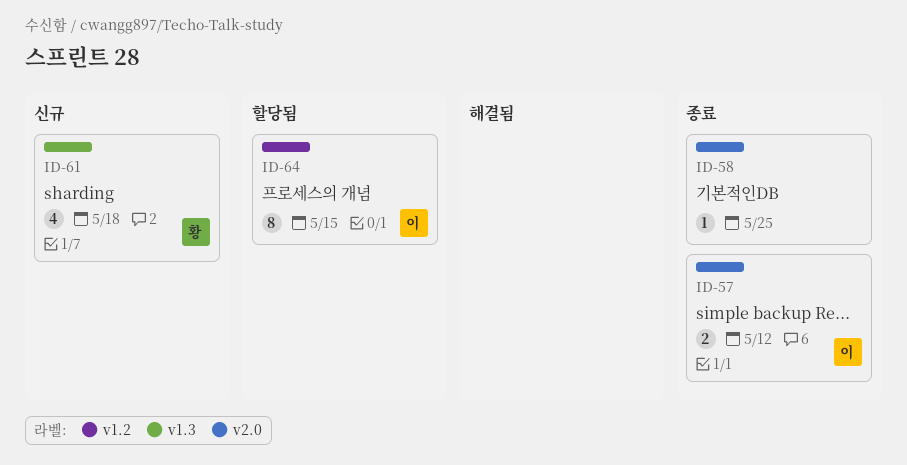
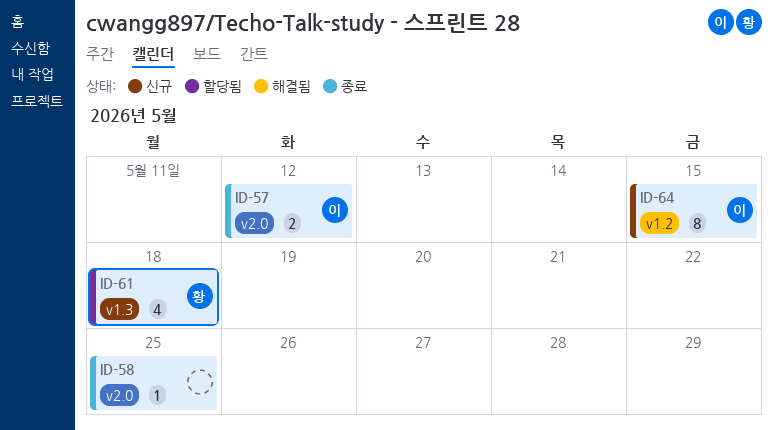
ID-61, status: 신규 -> 할당됨
ID-64, status: 할당됨 -> 신규

